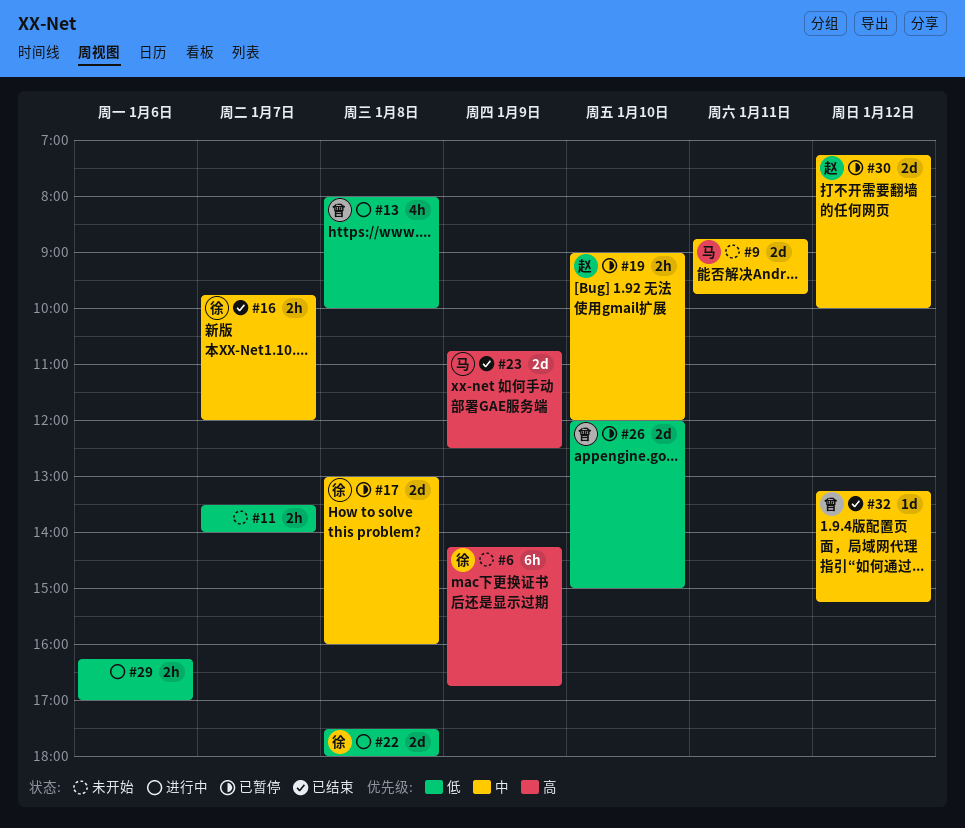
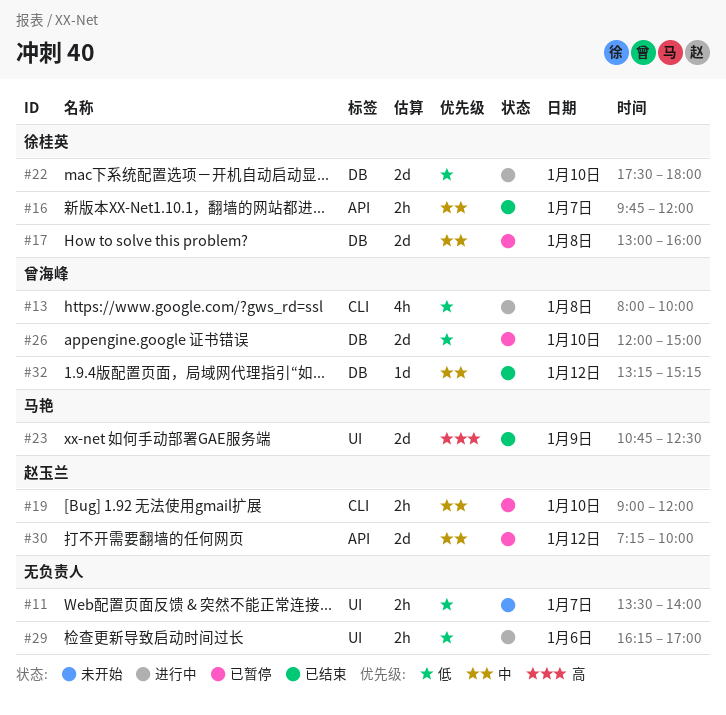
#6: present -> none
#9: present -> none
#22, day: Jan 8 -> Jan 10

